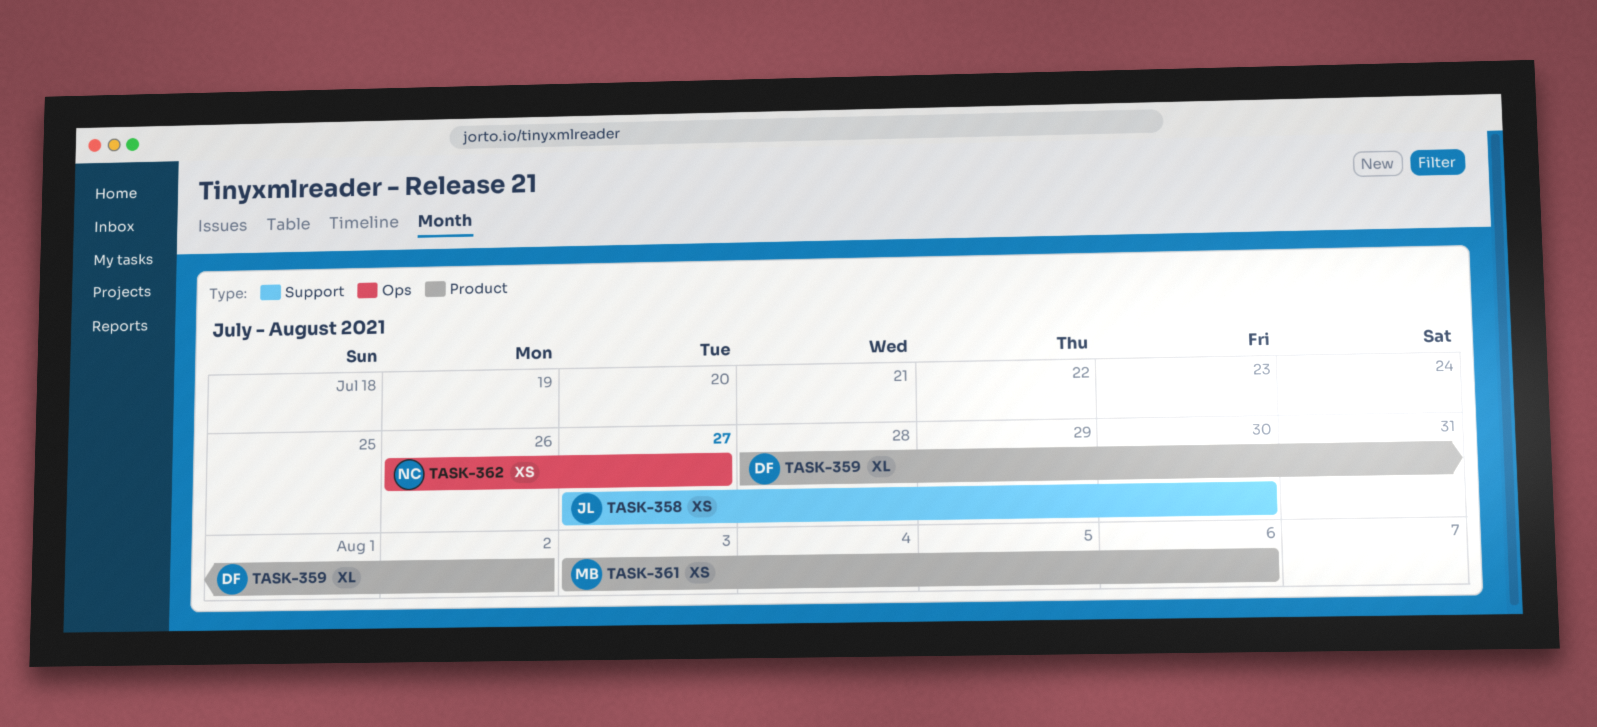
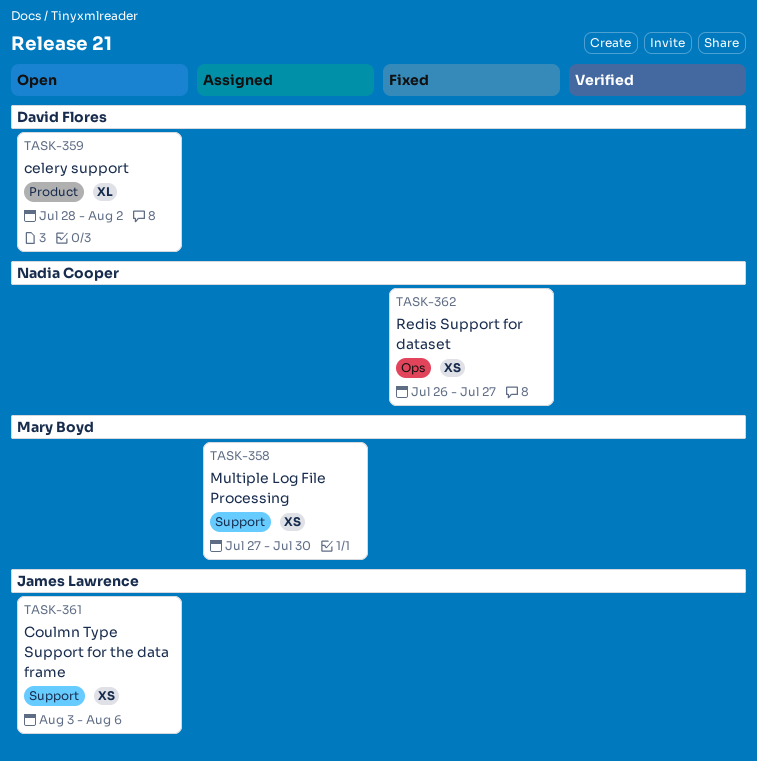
TASK-358, owner: James Lawrence -> Mary Boyd
TASK-361, owner: Mary Boyd -> James Lawrence
TASK-361, label: Product -> Support

